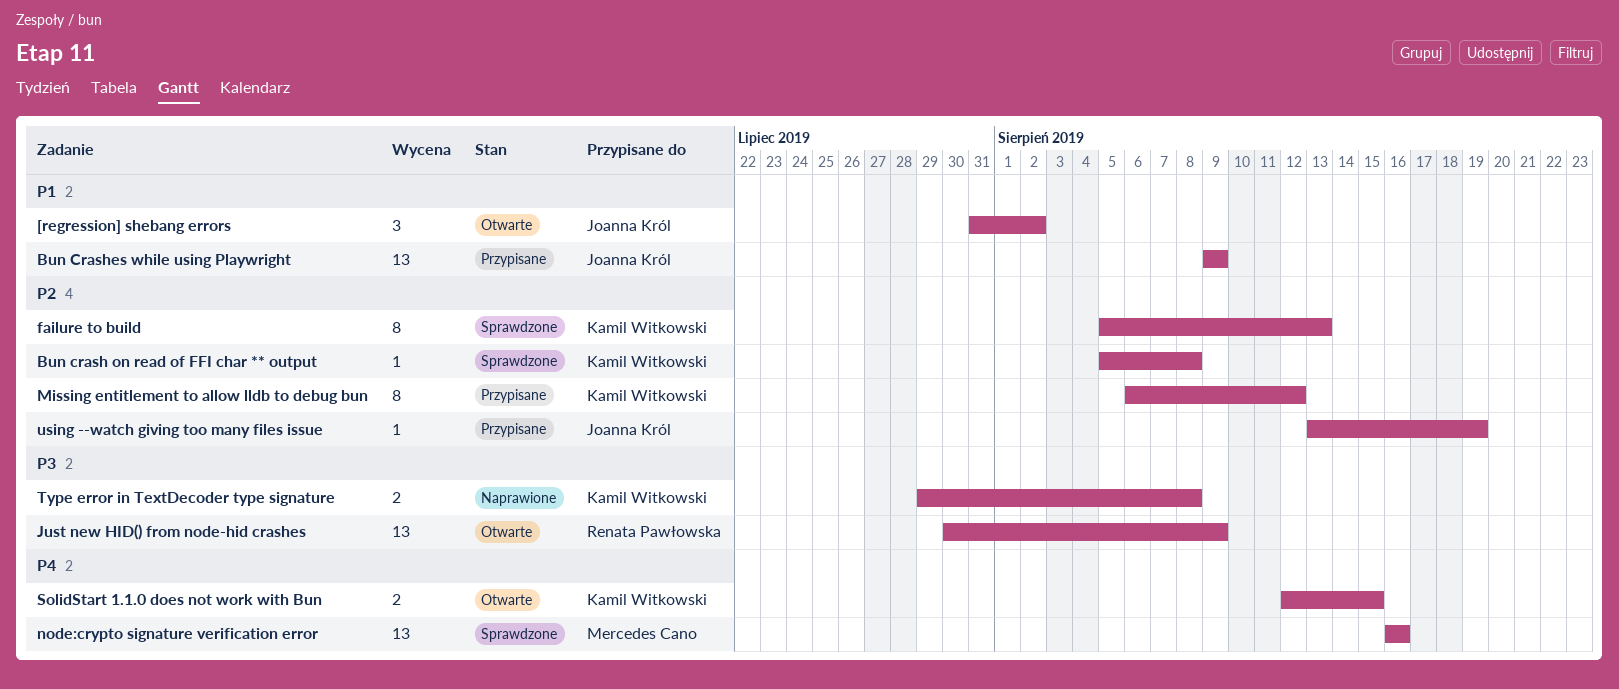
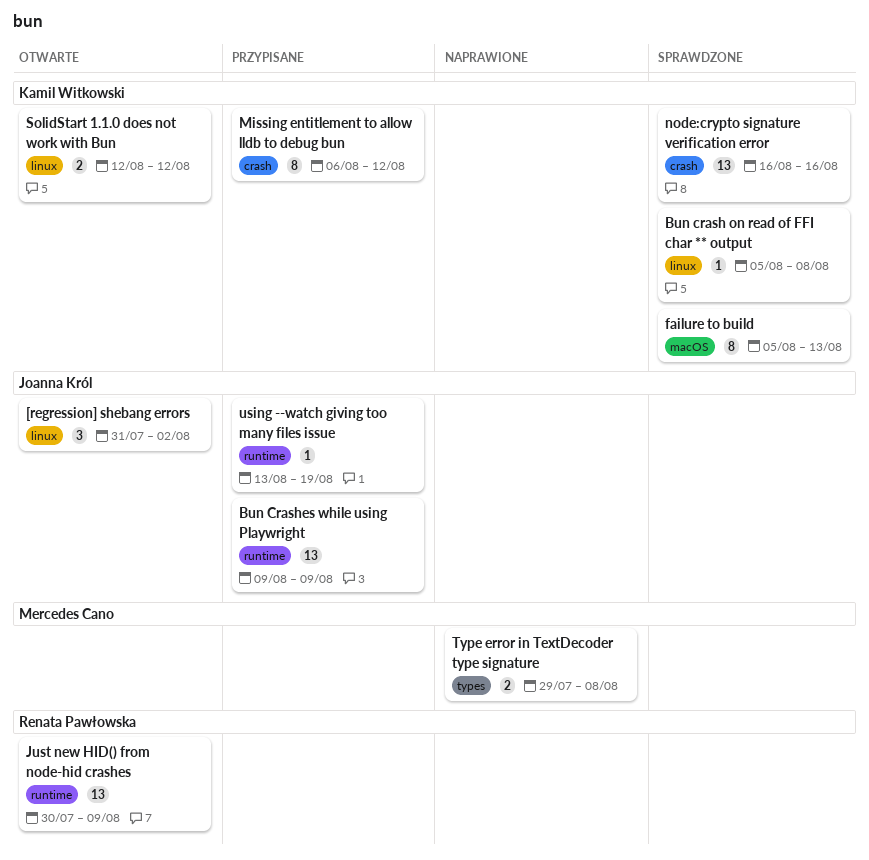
node:crypto signature verification error, owner: Mercedes Cano -> Kamil Witkowski
SolidStart 1.1.0 does not work with Bun, due: Aug 15 -> Aug 12
Type error in TextDecoder type signature, owner: Kamil Witkowski -> Mercedes Cano

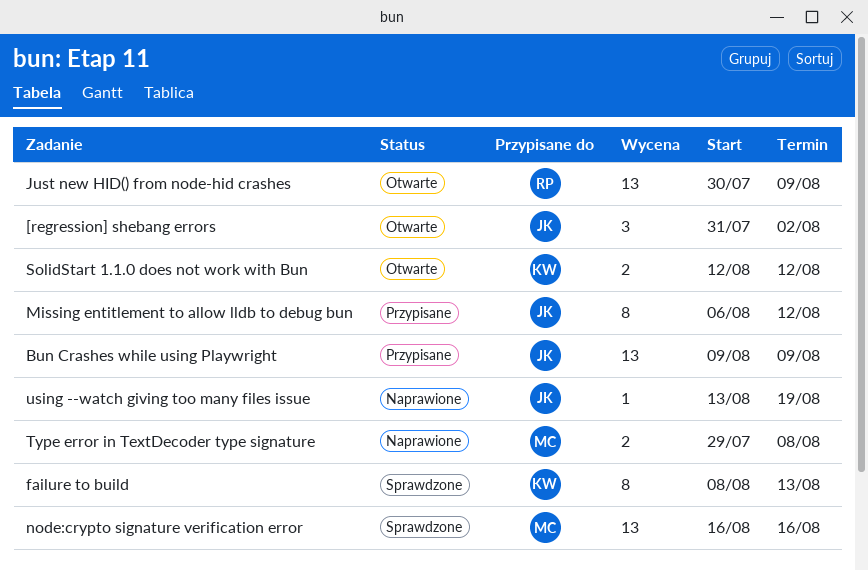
Bun crash on read of FFI char ** output: present -> none
failure to build, start: Aug 5 -> Aug 8
Missing entitlement to allow lldb to debug bun, owner: Kamil Witkowski -> Joanna Król
node:crypto signature verification error, owner: Kamil Witkowski -> Mercedes Cano
using --watch giving too many files issue, status: Przypisane -> Naprawione

